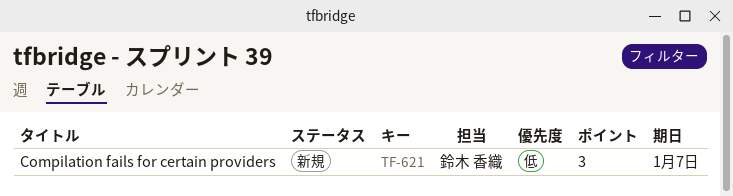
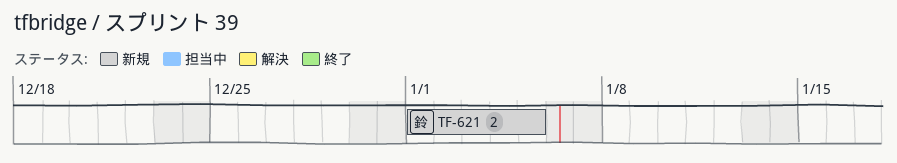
TF-621, estimate: 3 -> 2
TF-621, due: Jan 7 -> Jan 5

